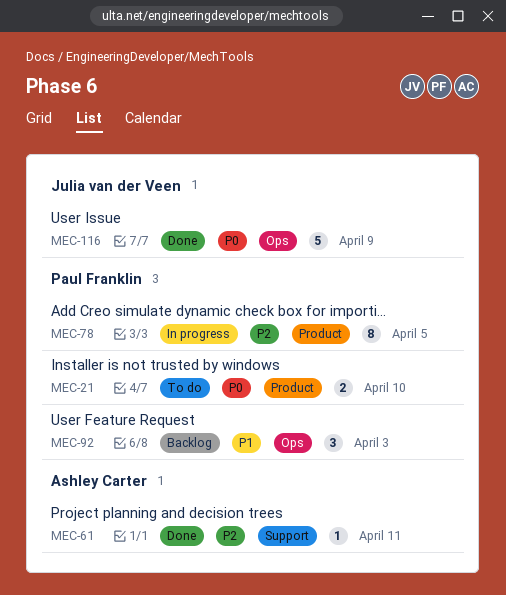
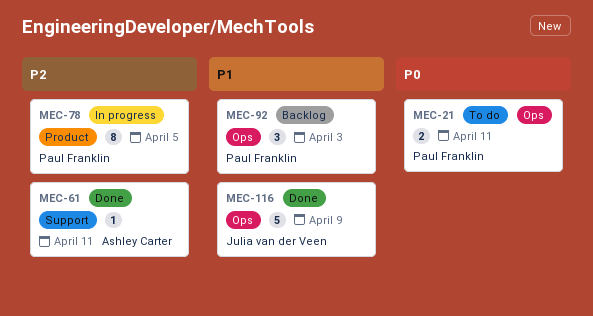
MEC-21, label: Product -> Ops
MEC-21, due: Apr 10 -> Apr 11
MEC-116, priority: P0 -> P1

